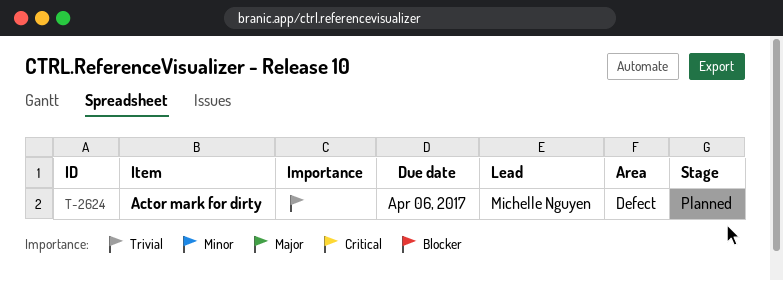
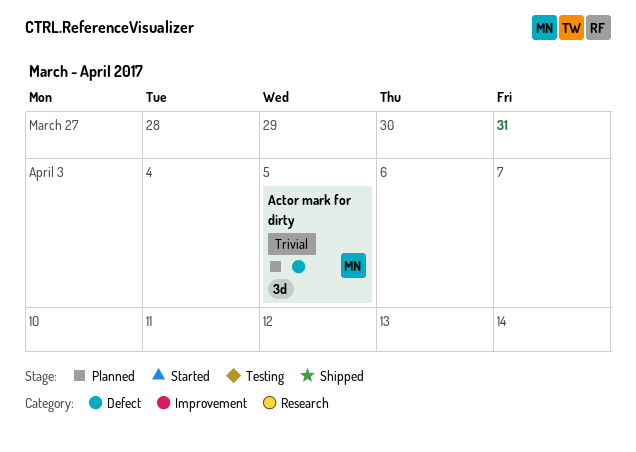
Actor mark for dirty, due: Apr 6 -> Apr 5

